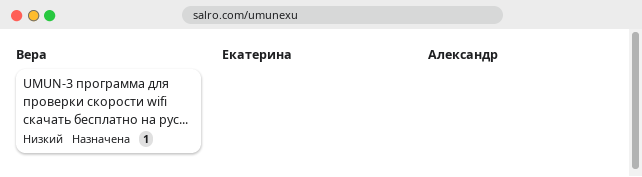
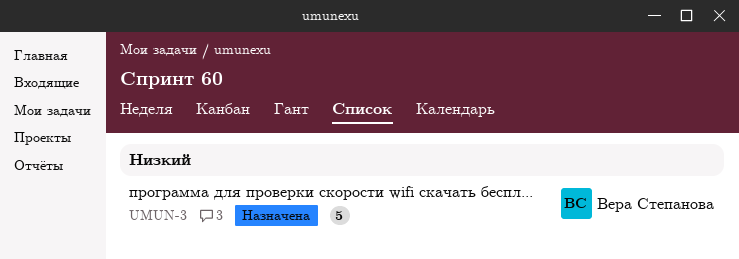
UMUN-3, estimate: 1 -> 5

